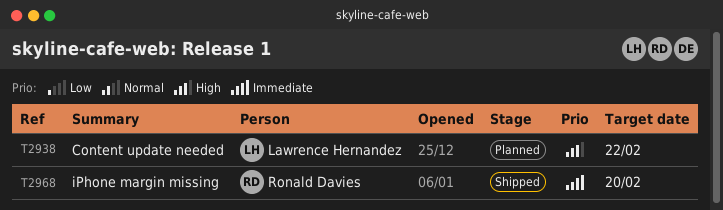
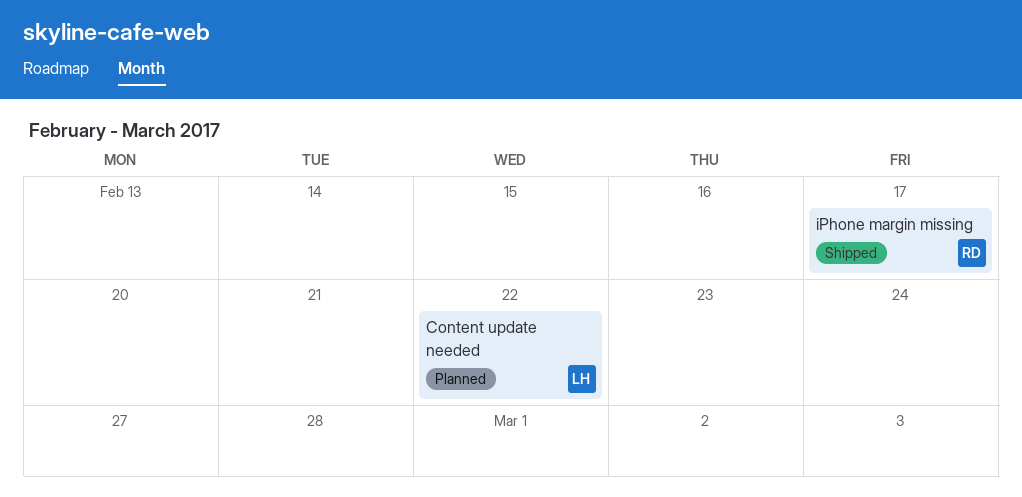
iPhone margin missing, due: Feb 20 -> Feb 17

